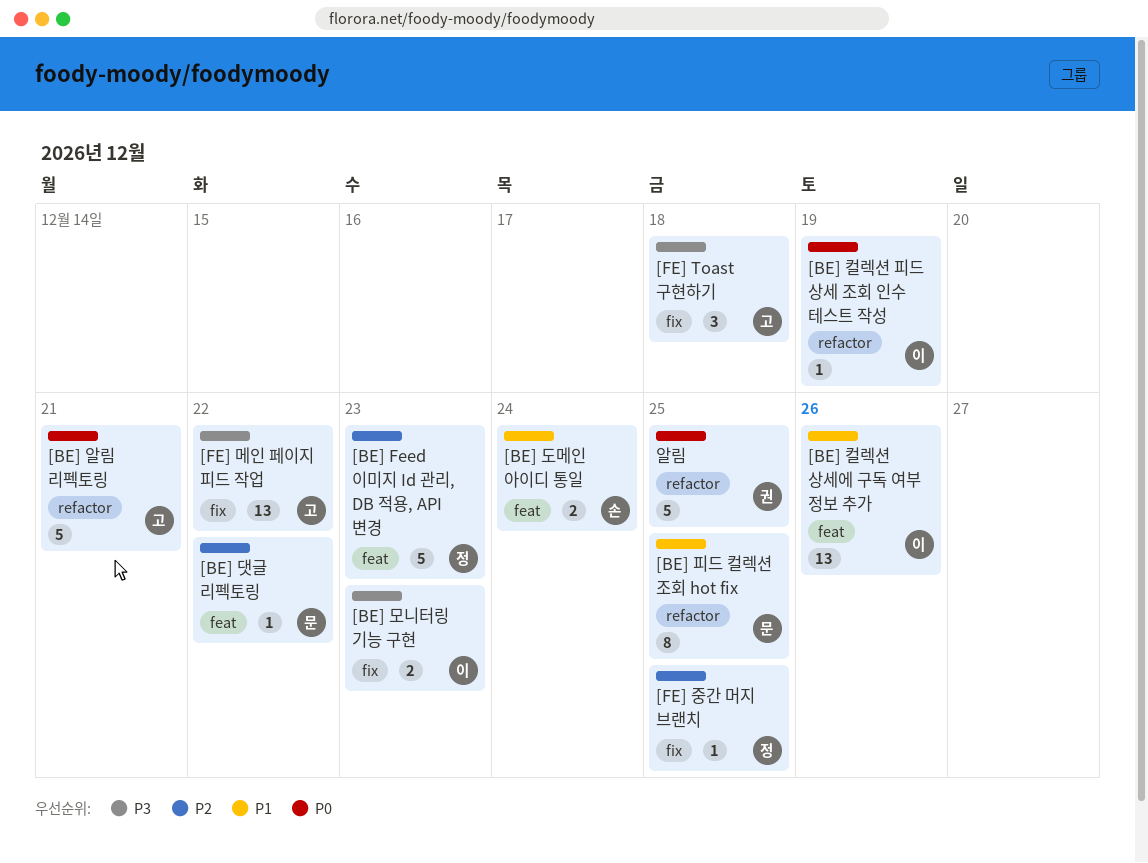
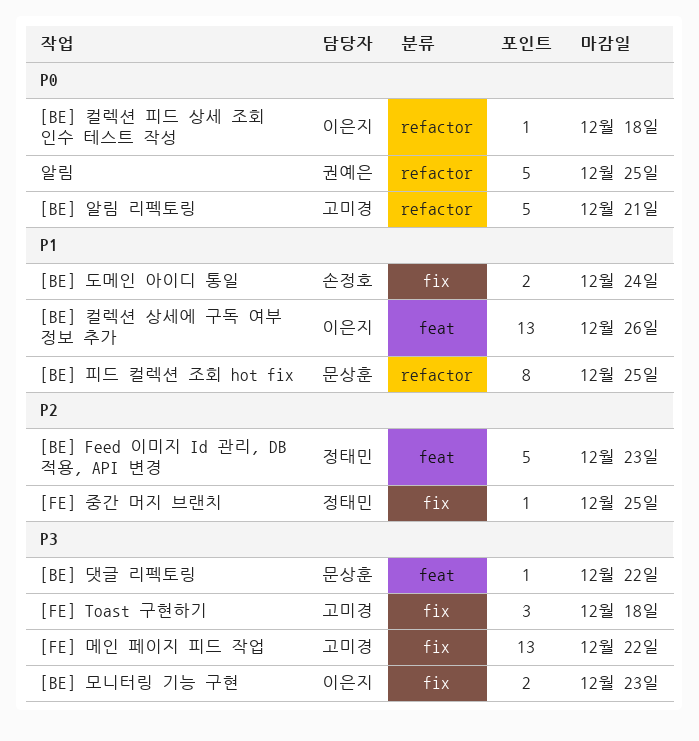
[BE] 댓글 리펙토링, priority: P2 -> P3
[BE] 도메인 아이디 통일, label: feat -> fix
[BE] 컬렉션 피드 상세 조회 인수 테스트 작성, due: Dec 19 -> Dec 18

